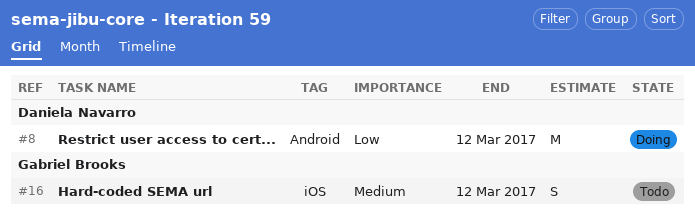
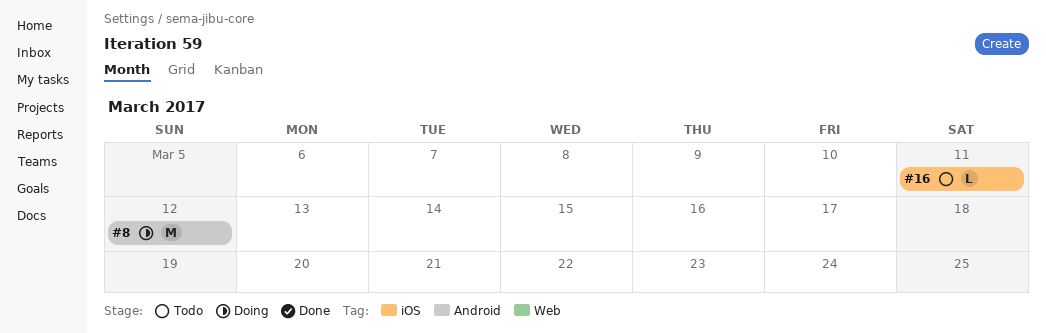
#16, estimate: S -> L
#16, due: Mar 12 -> Mar 11

